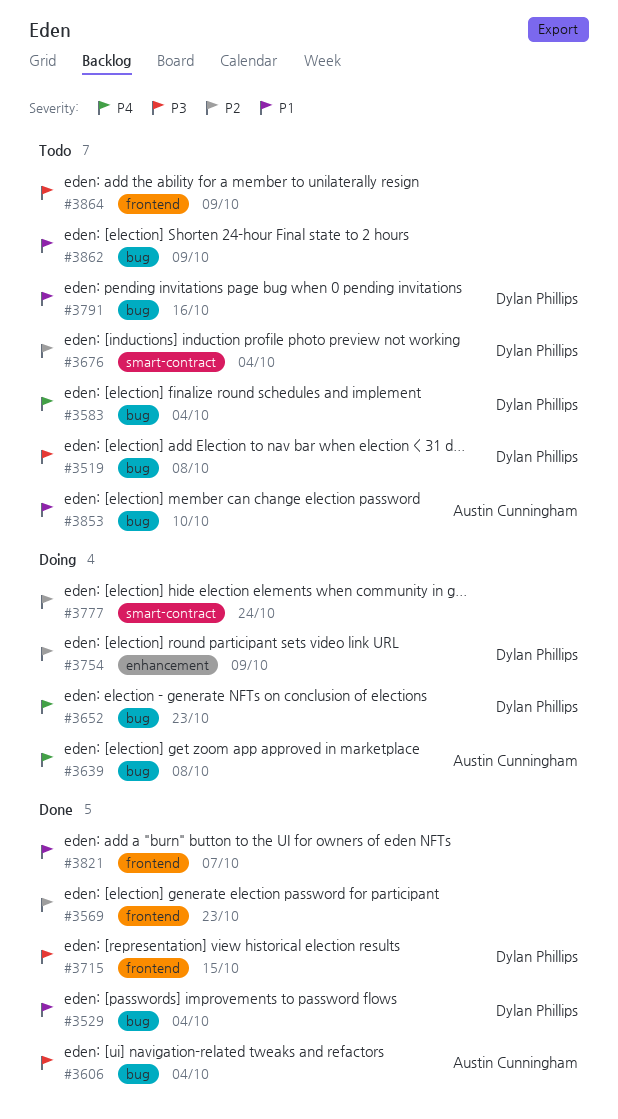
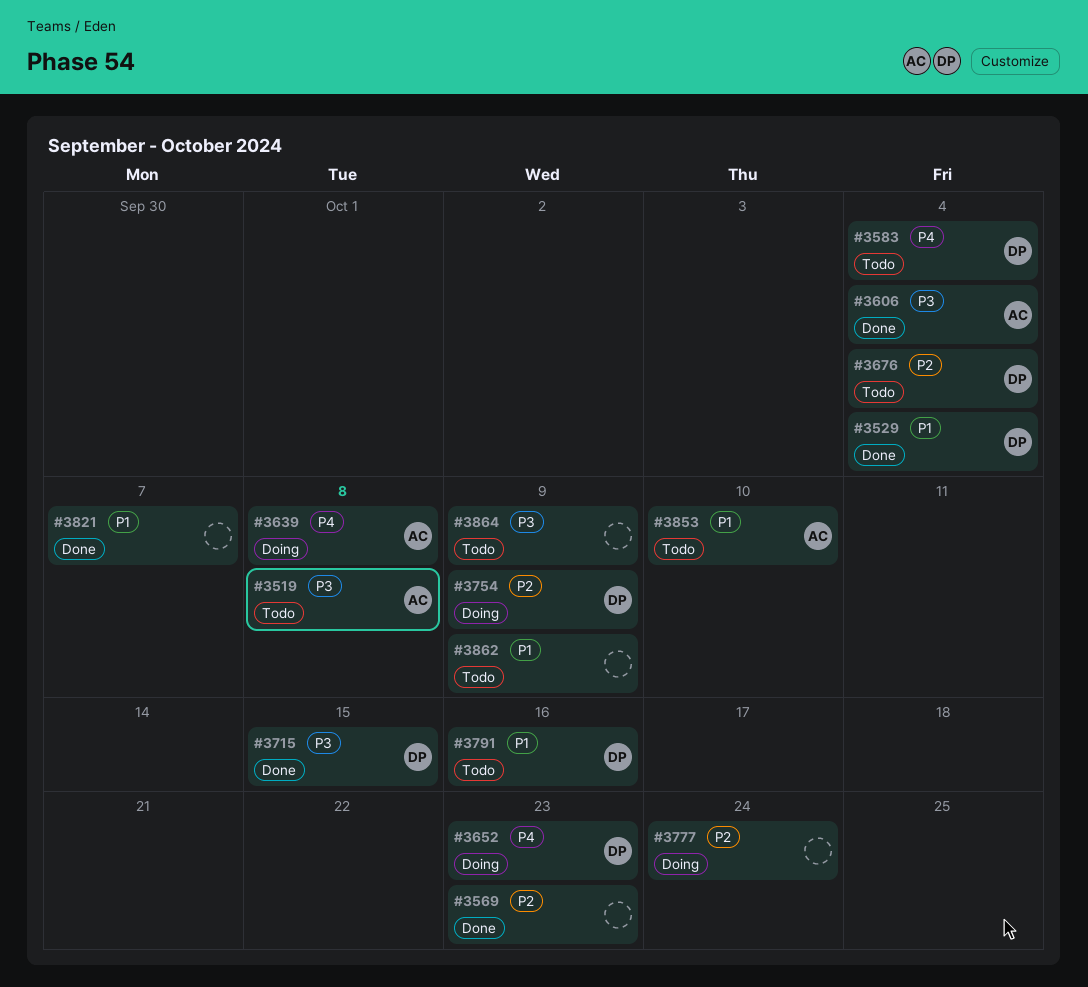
#3519, owner: Dylan Phillips -> Austin Cunningham

